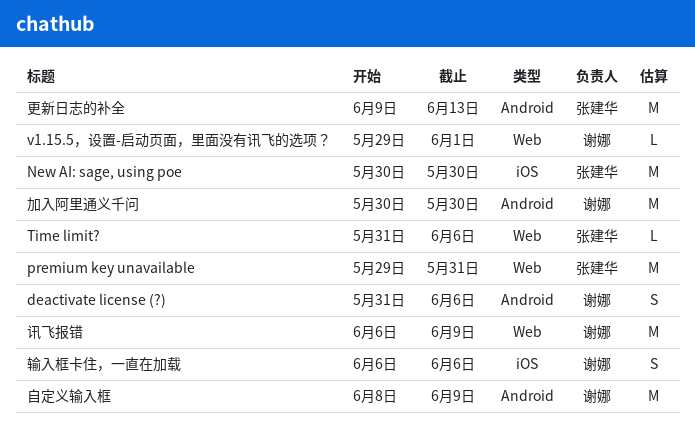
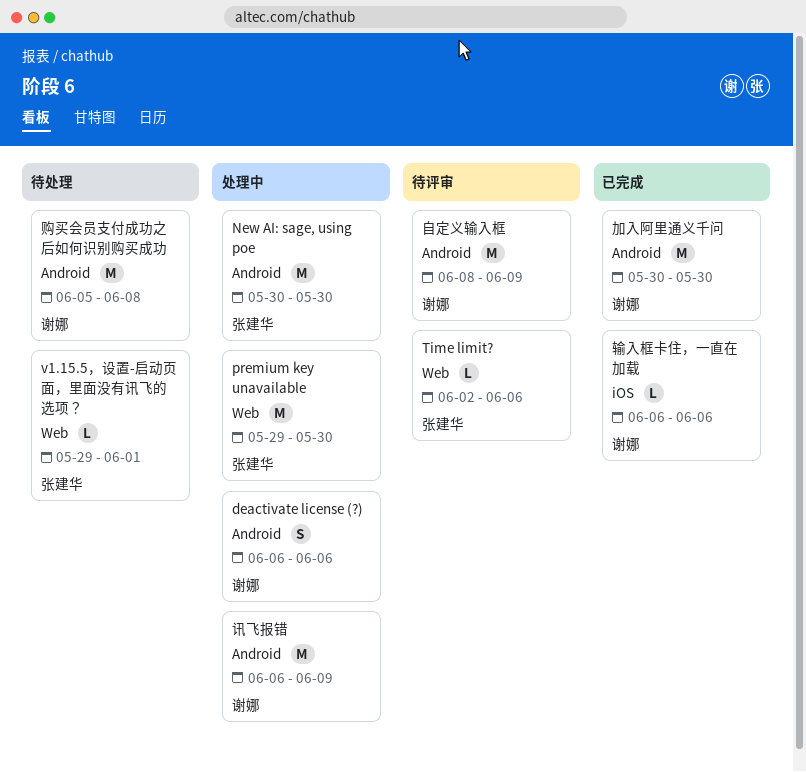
deactivate license (?), start: May 31 -> Jun 6
New AI: sage, using poe, label: iOS -> Android
premium key unavailable, due: May 31 -> May 30
Time limit?, start: May 31 -> Jun 2
v1.15.5，设置-启动页面，里面没有讯飞的选项？, owner: 谢娜 -> 张建华
更新日志的补全: present -> none
讯飞报错, label: Web -> Android
购买会员支付成功之后如何识别购买成功: none -> present
输入框卡住，一直在加载, estimate: S -> L

